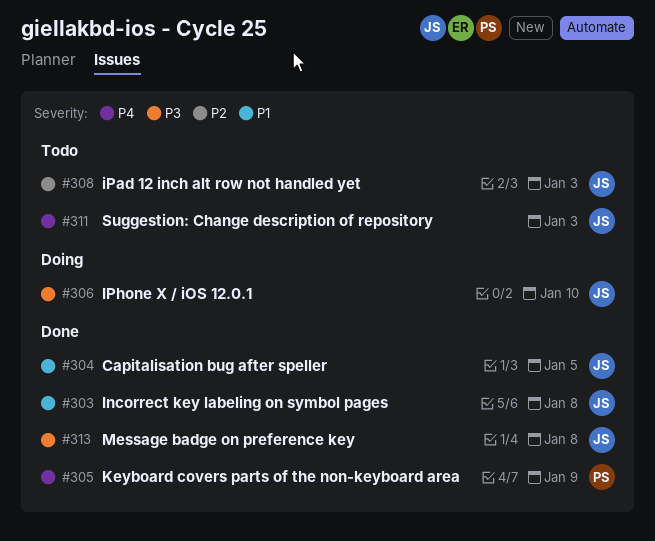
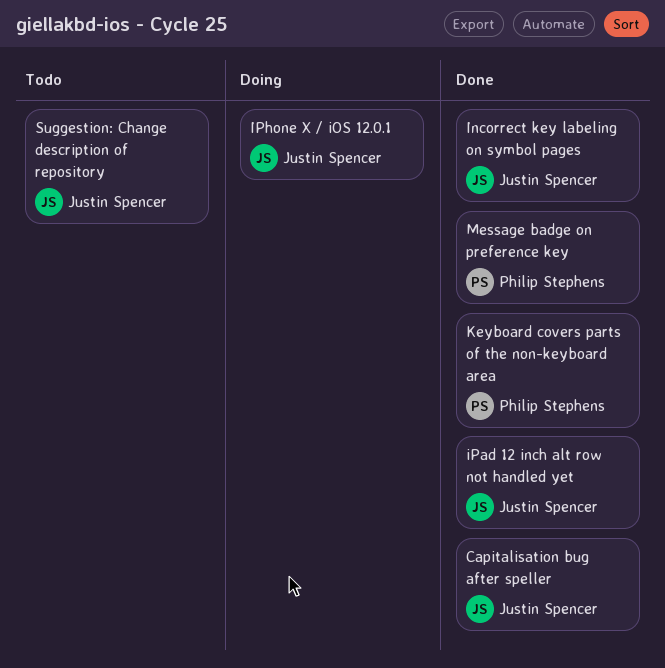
iPad 12 inch alt row not handled yet, status: Todo -> Done
Message badge on preference key, owner: Justin Spencer -> Philip Stephens

